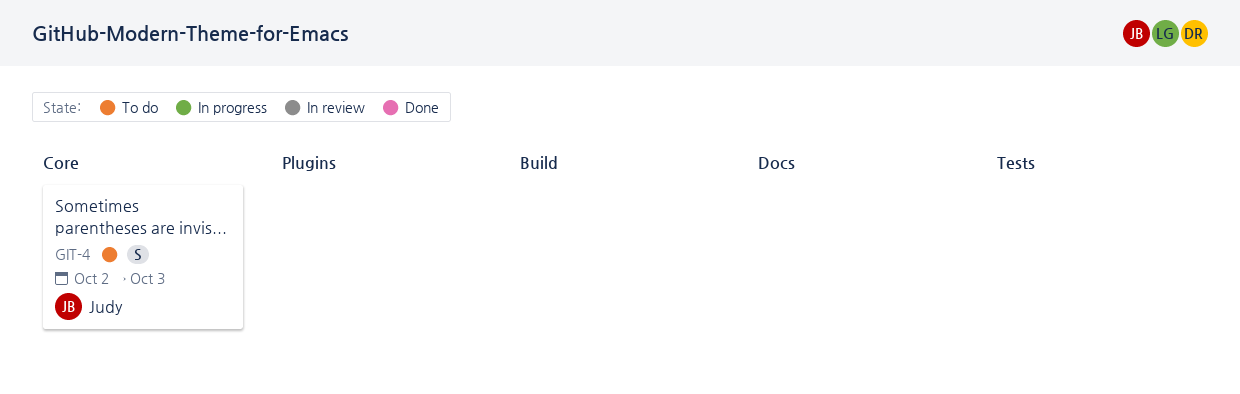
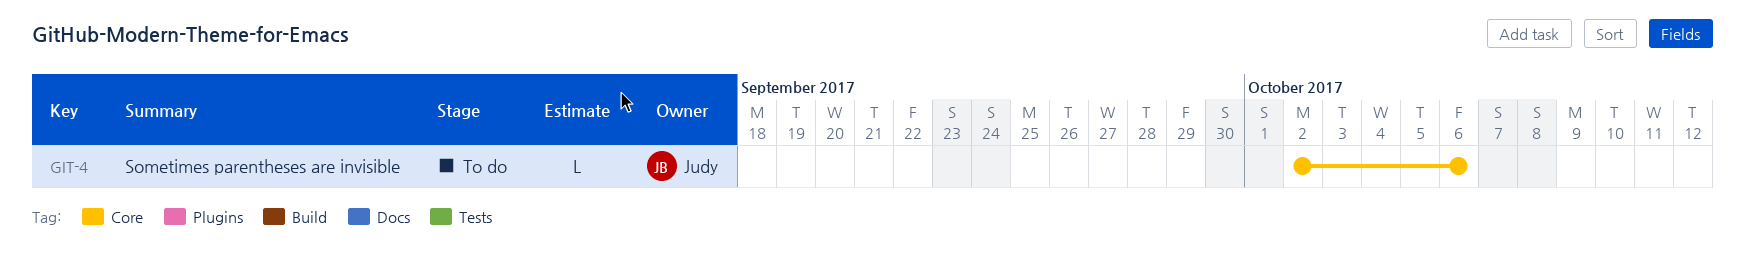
GIT-4, estimate: S -> L
GIT-4, due: Oct 3 -> Oct 6

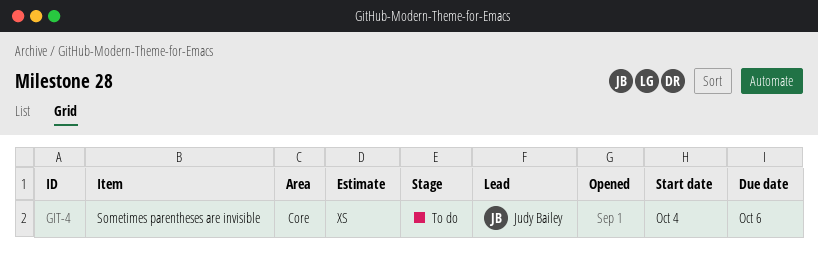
GIT-4, estimate: L -> XS
GIT-4, start: Oct 2 -> Oct 4

